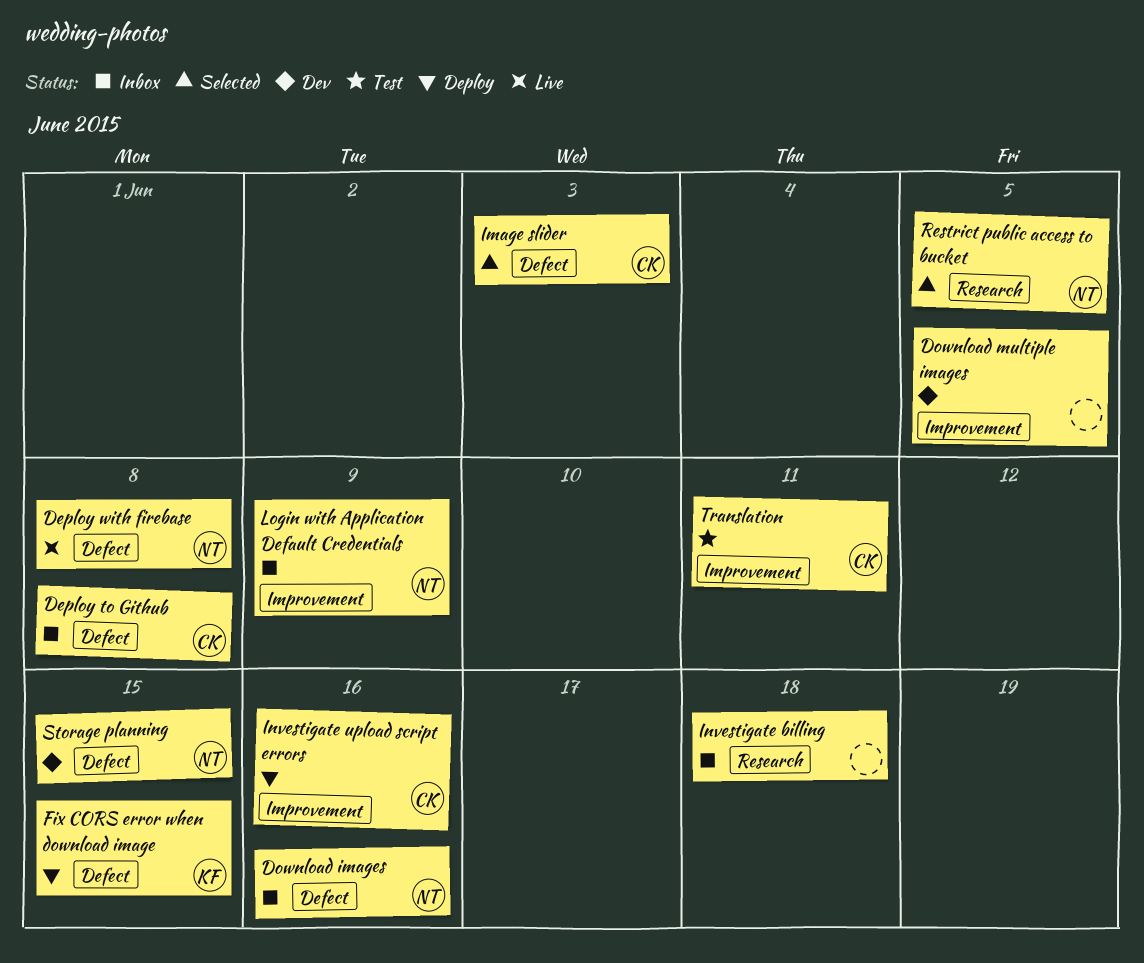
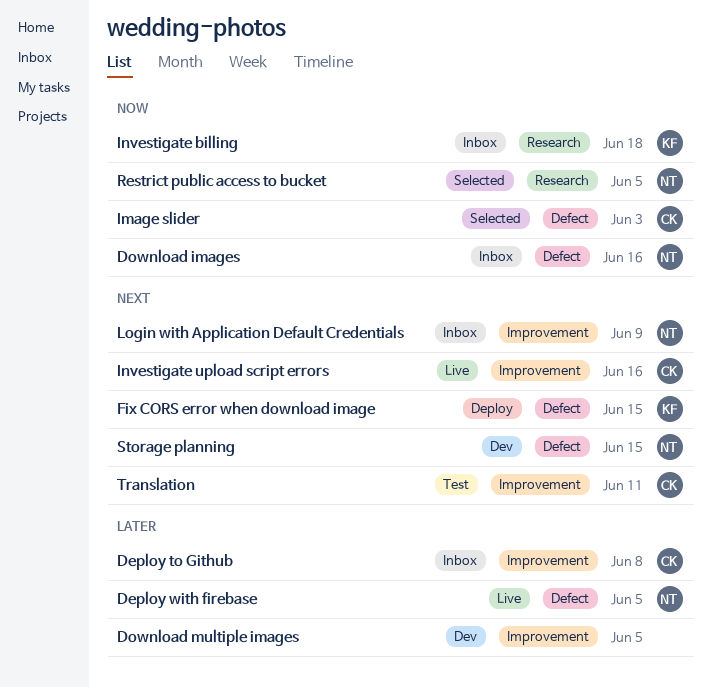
Deploy to Github, label: Defect -> Improvement
Deploy with firebase, due: Jun 8 -> Jun 5
Investigate billing, owner: none -> KF
Investigate upload script errors, status: Deploy -> Live

